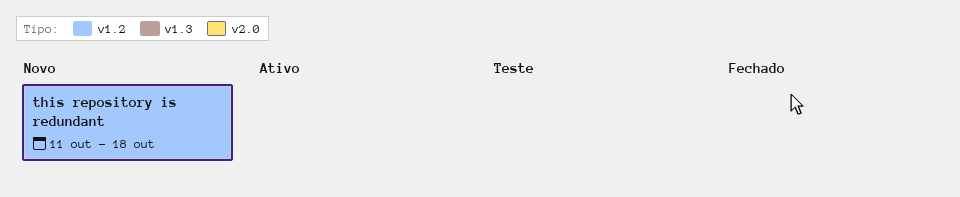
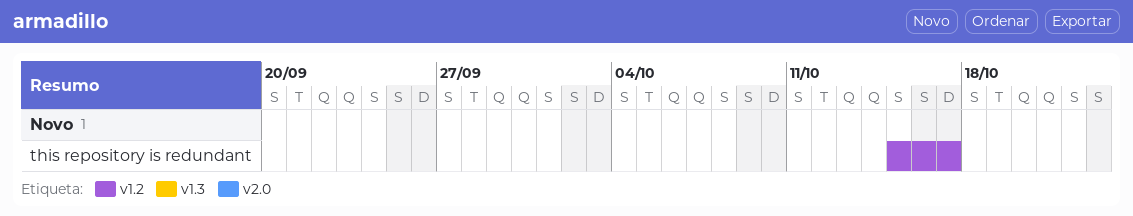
this repository is redundant, start: Oct 11 -> Oct 15
this repository is redundant, due: Oct 18 -> Oct 17

